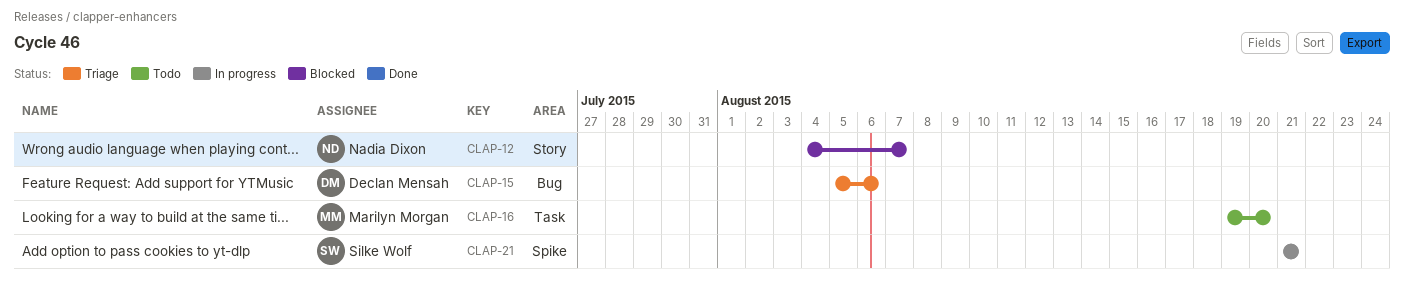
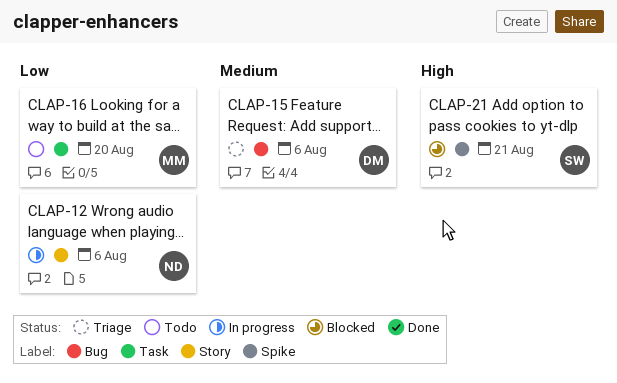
CLAP-12, status: Blocked -> In progress
CLAP-12, due: Aug 7 -> Aug 6
CLAP-21, status: In progress -> Blocked

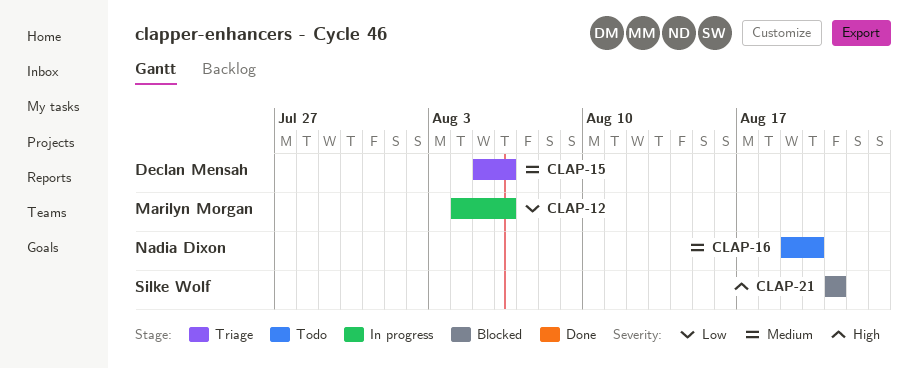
CLAP-12, owner: Nadia Dixon -> Marilyn Morgan
CLAP-16, owner: Marilyn Morgan -> Nadia Dixon
CLAP-16, priority: Low -> Medium

